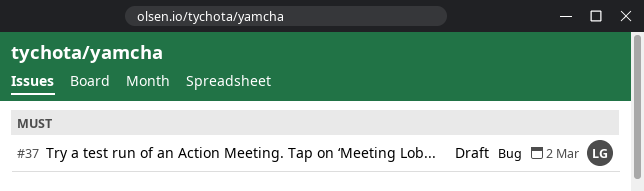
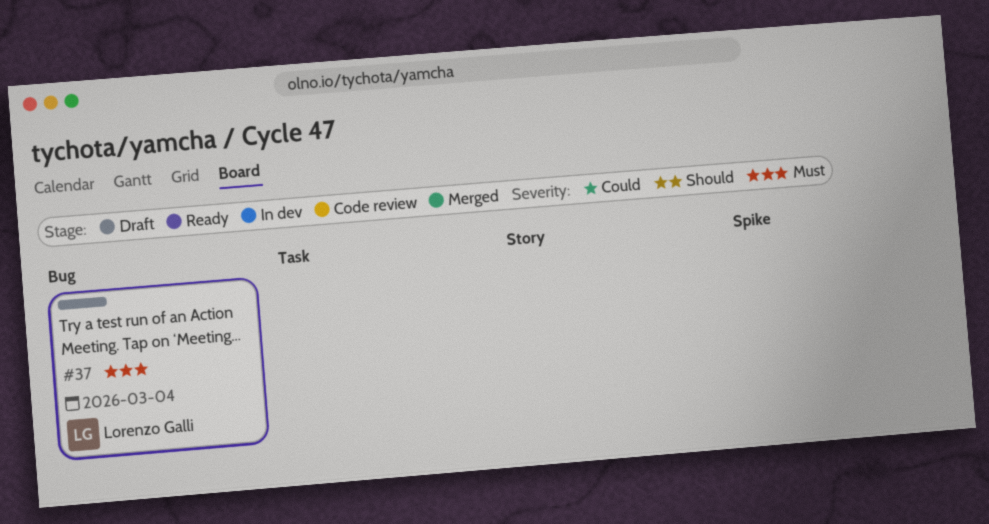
#37, due: Mar 2 -> Mar 4

